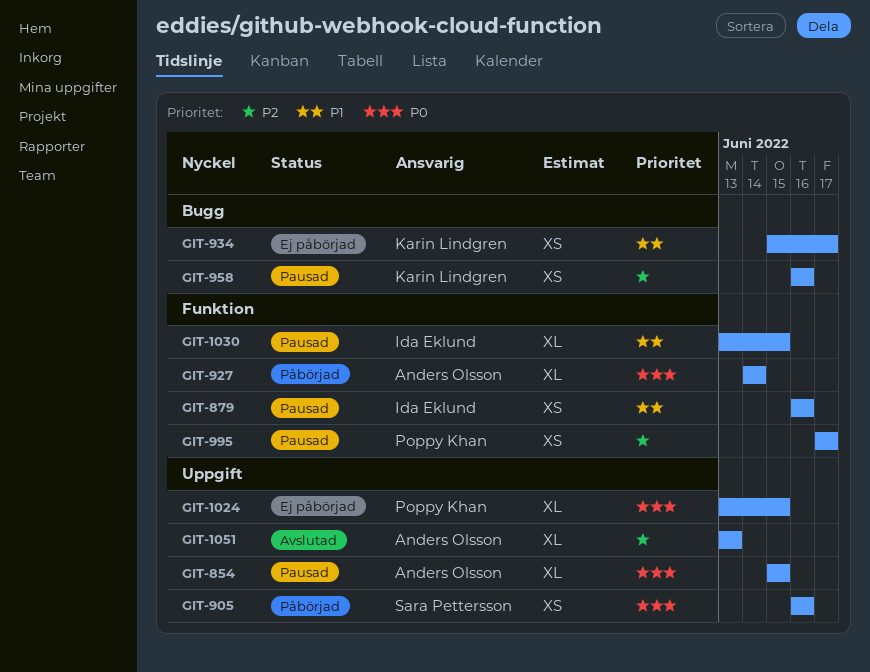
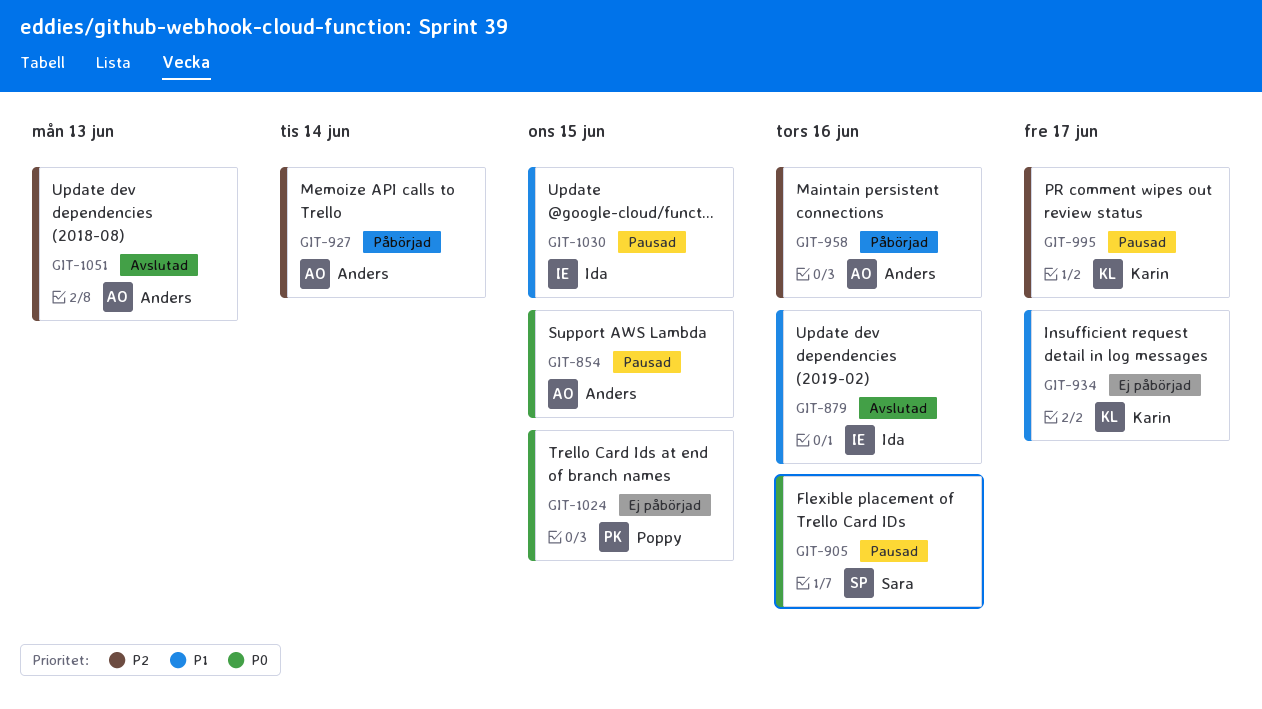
GIT-879, status: Pausad -> Avslutad
GIT-905, status: Påbörjad -> Pausad
GIT-927, priority: P0 -> P2
GIT-958, status: Pausad -> Påbörjad
GIT-958, owner: Karin Lindgren -> Anders Olsson
GIT-995, owner: Poppy Khan -> Karin Lindgren

